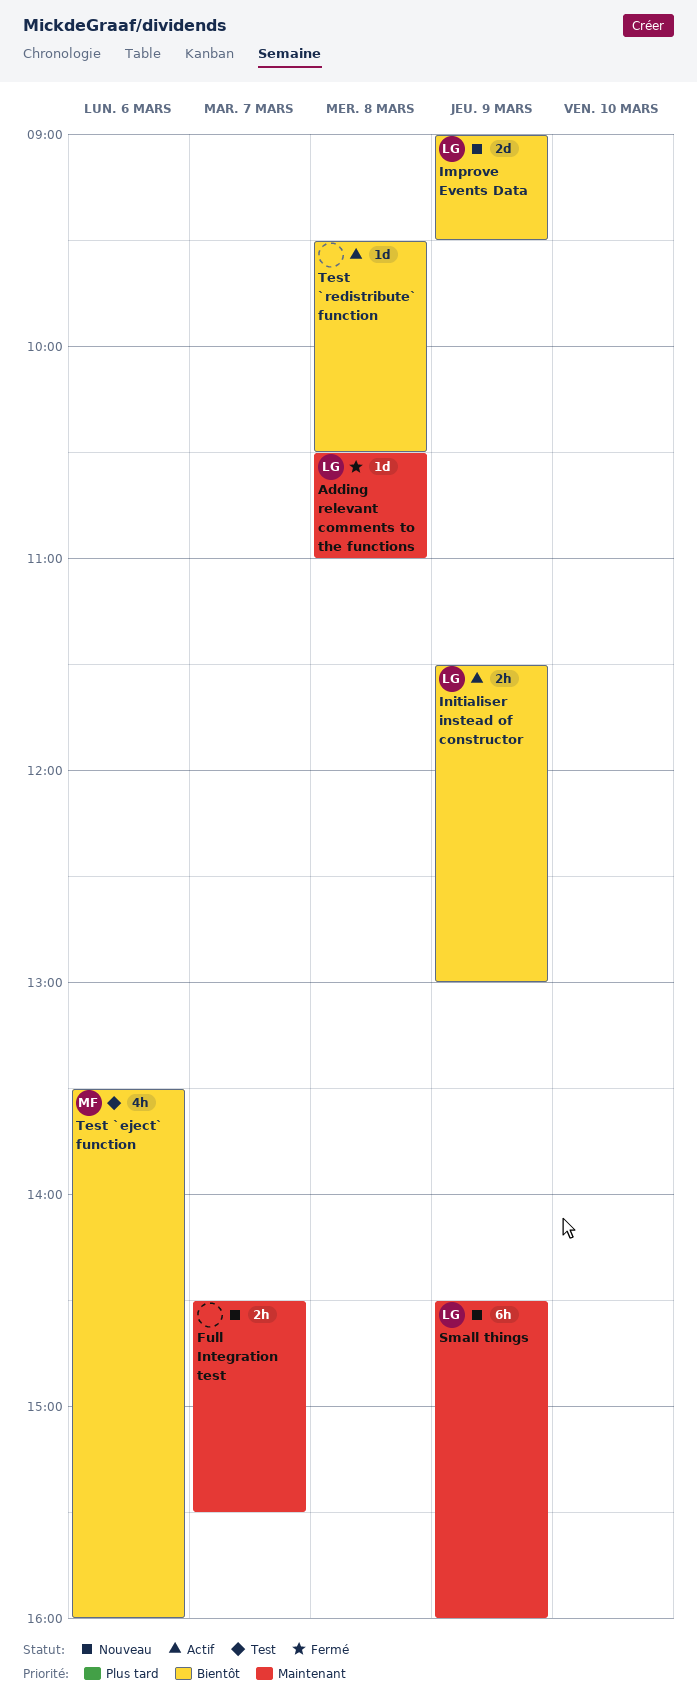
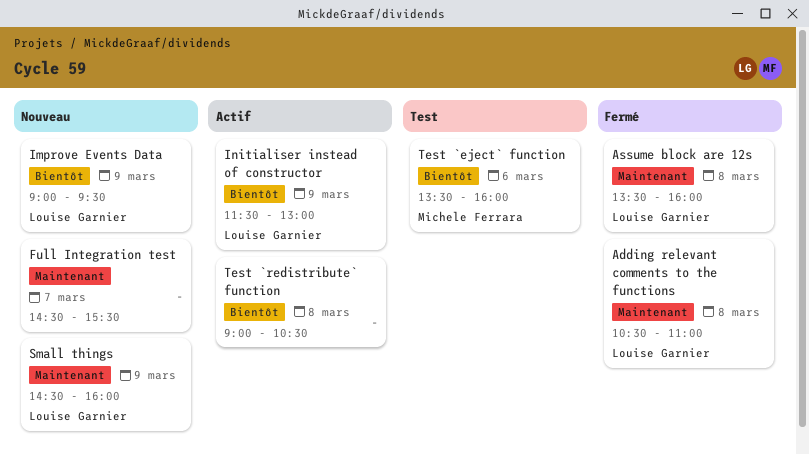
Assume block are 12s: none -> present
Test `redistribute` function, begins: 09:30 -> 09:00

